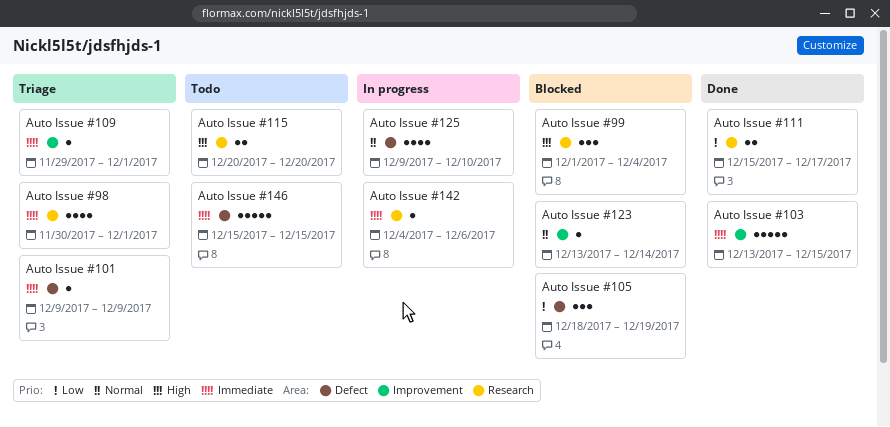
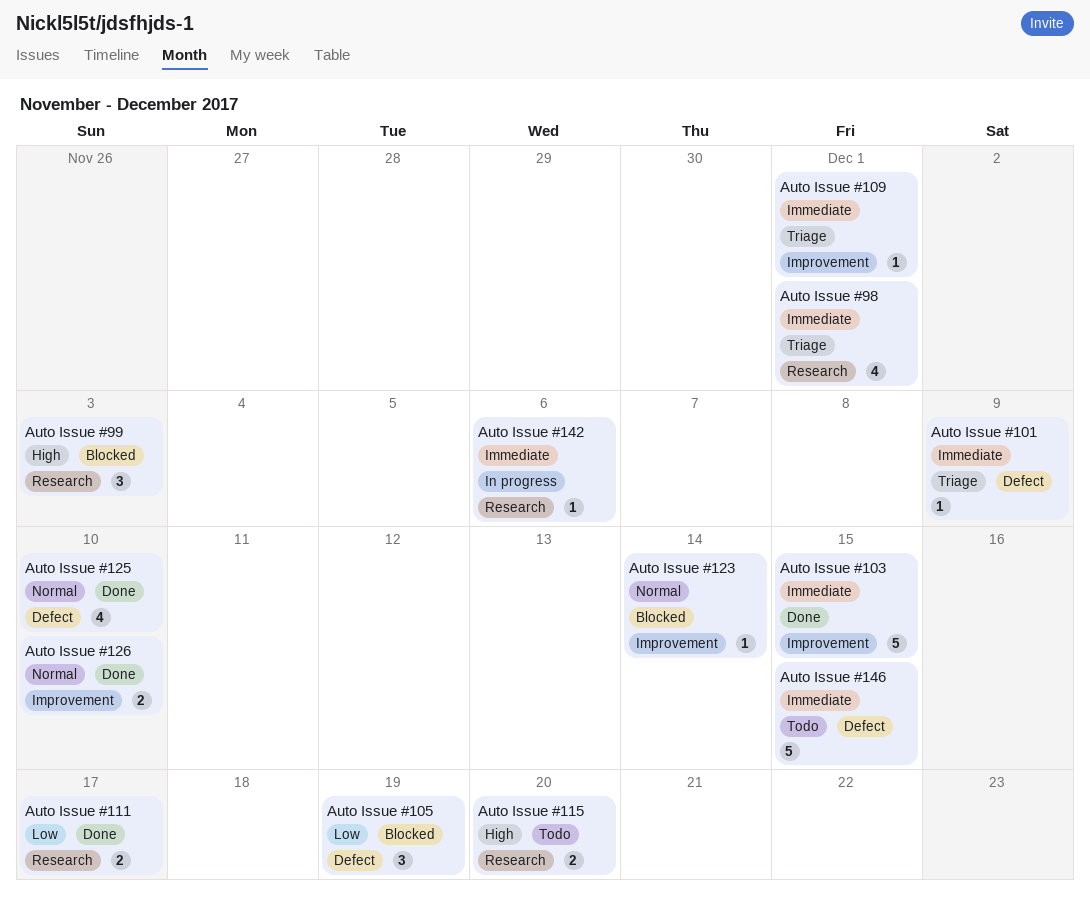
Auto Issue #125, status: In progress -> Done
Auto Issue #126: none -> present
Auto Issue #99, due: Dec 4 -> Dec 3

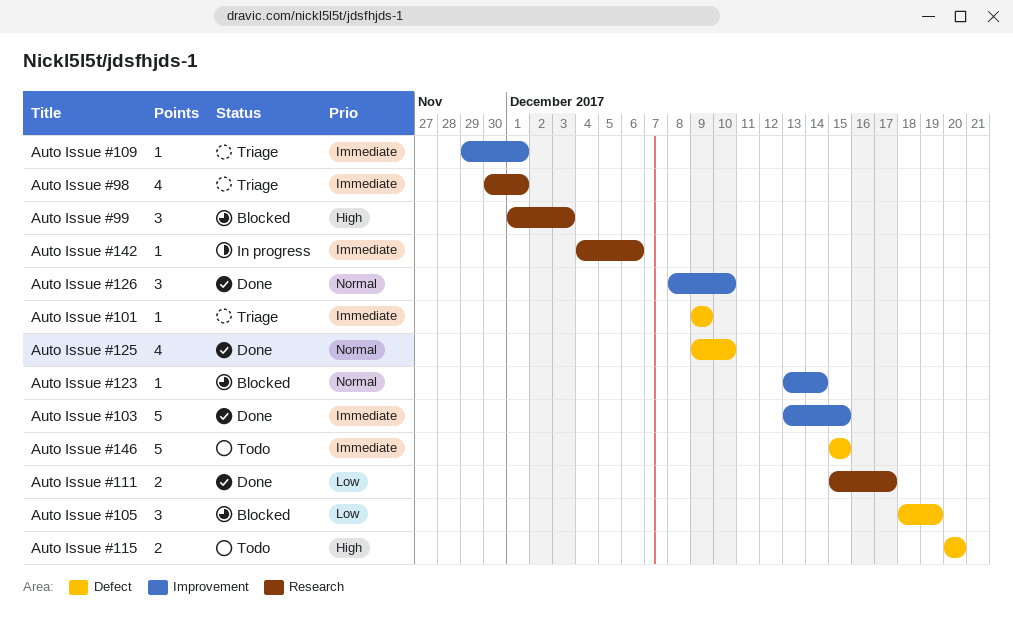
Auto Issue #115, label: Research -> Defect
Auto Issue #126, estimate: 2 -> 3

